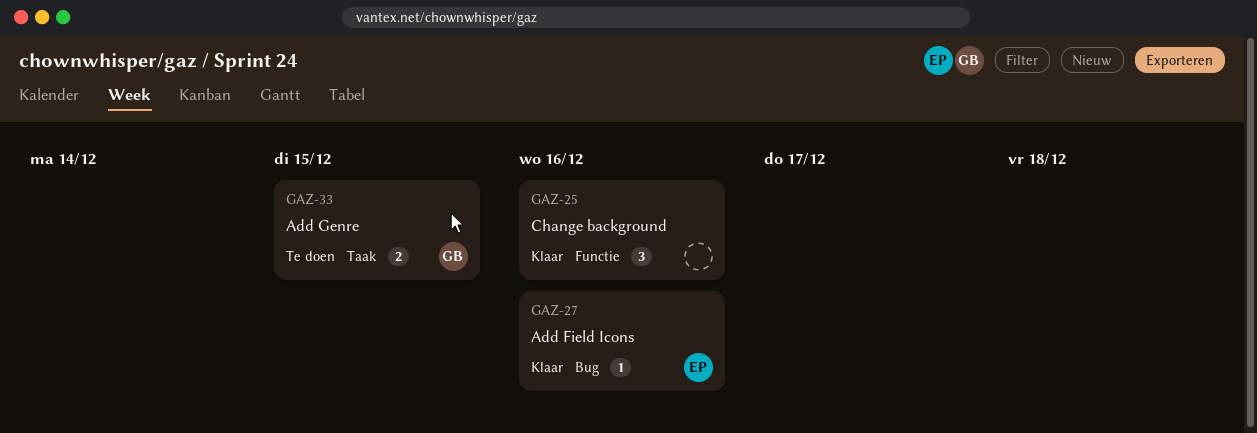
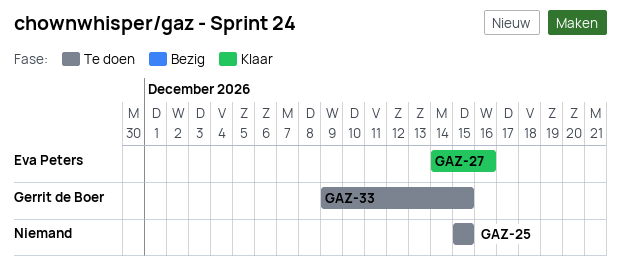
GAZ-25, status: Klaar -> Te doen
GAZ-25, due: Dec 16 -> Dec 15

